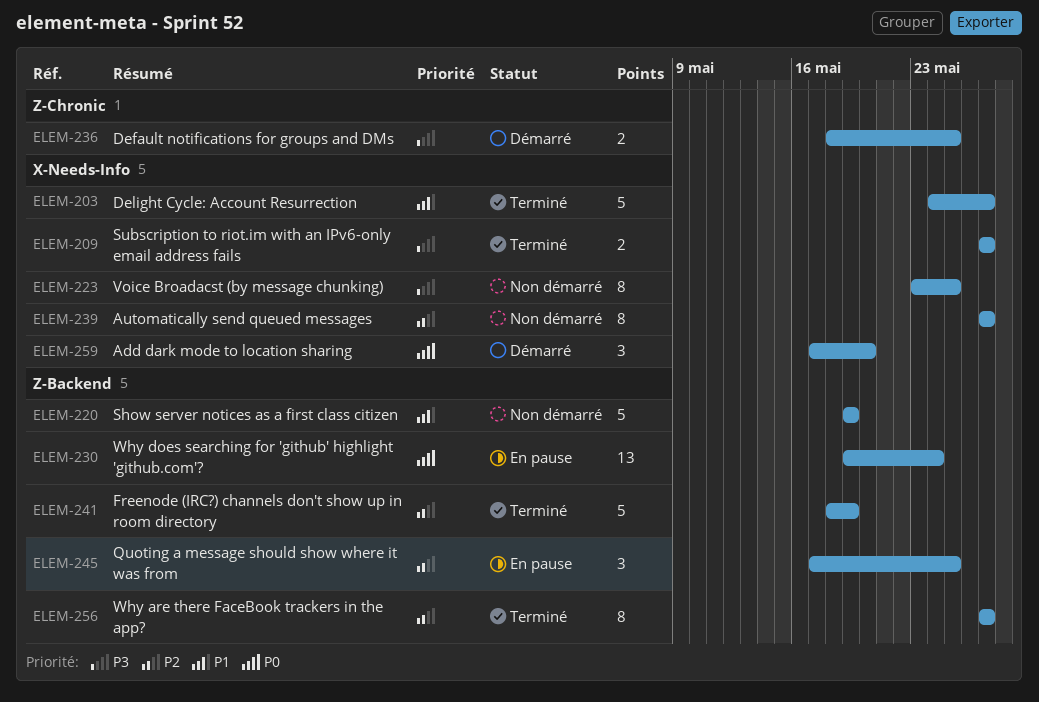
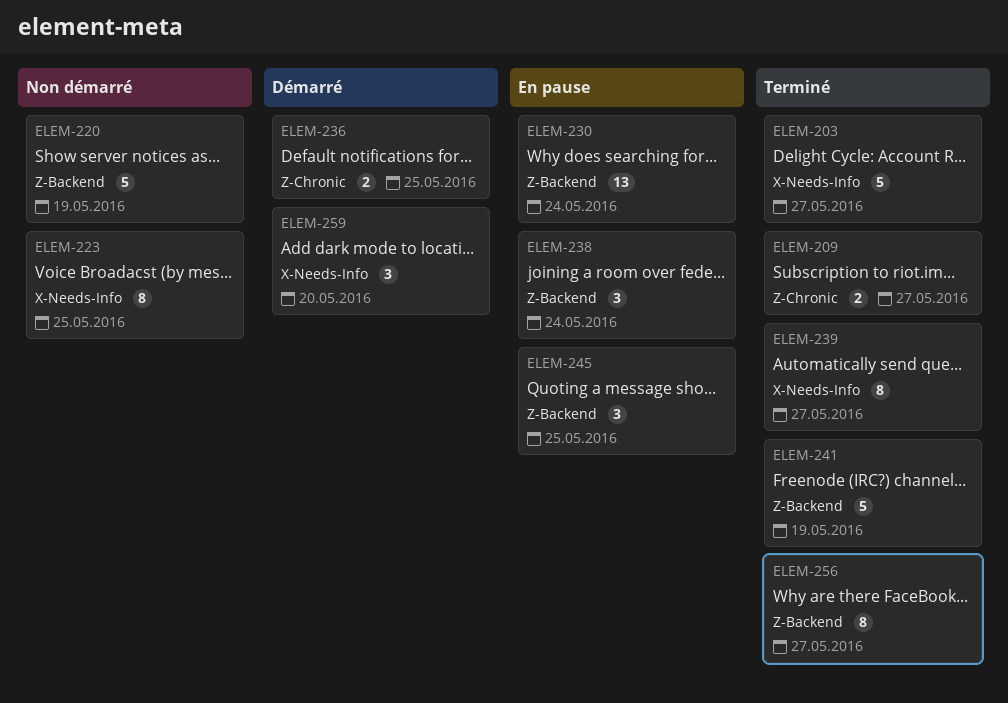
ELEM-209, label: X-Needs-Info -> Z-Chronic
ELEM-238: none -> present
ELEM-239, status: Non démarré -> Terminé

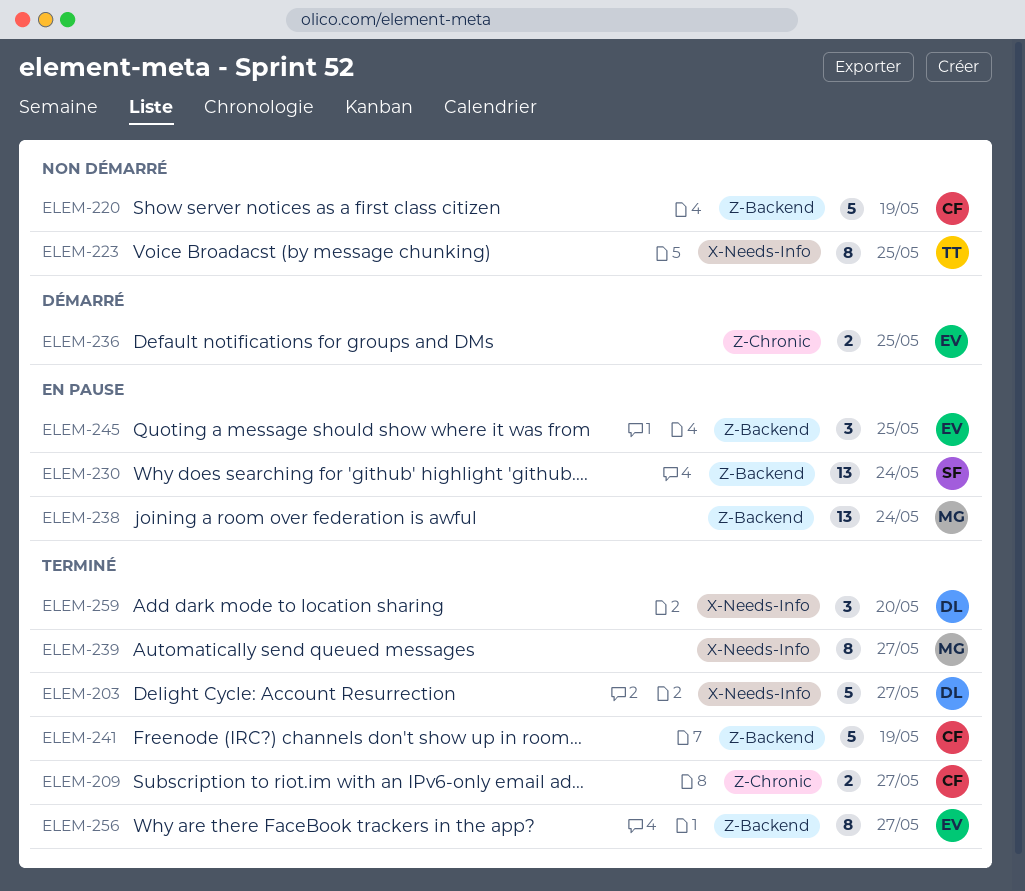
ELEM-238, estimate: 3 -> 13
ELEM-259, status: Démarré -> Terminé

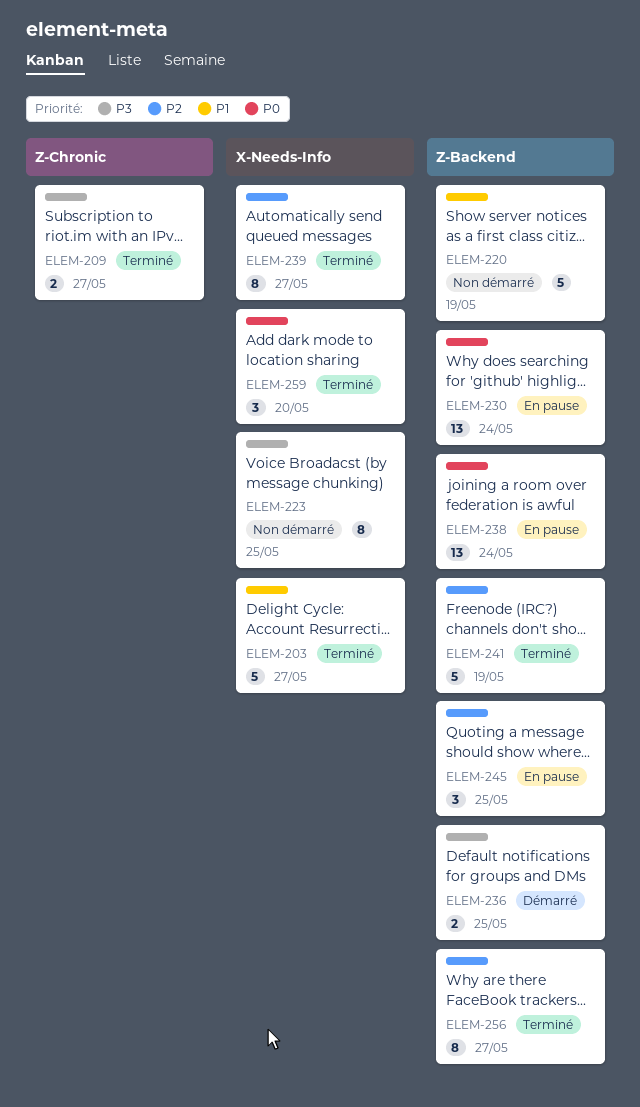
ELEM-236, label: Z-Chronic -> Z-Backend

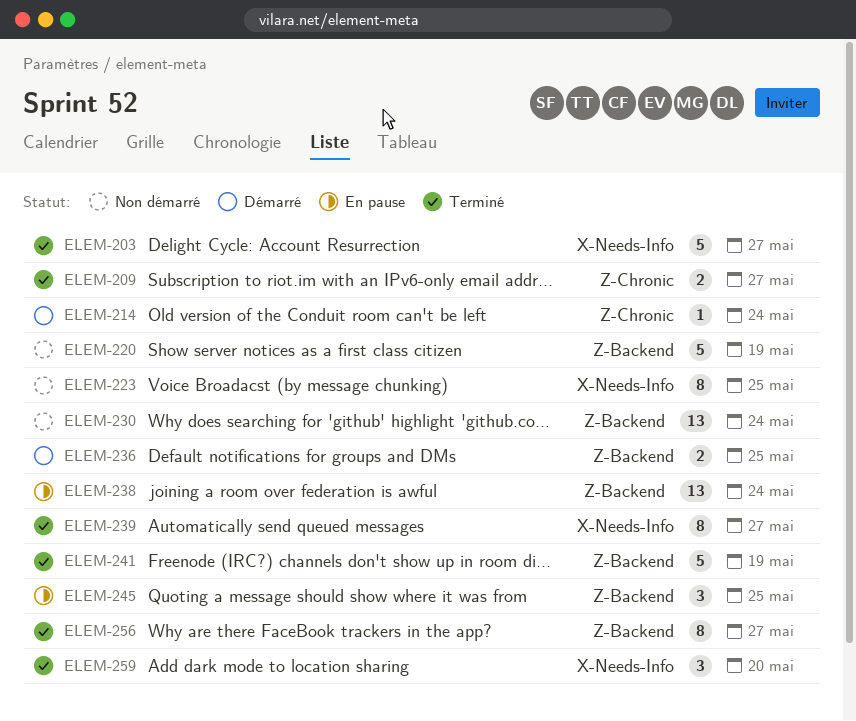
ELEM-214: none -> present
ELEM-230, status: En pause -> Non démarré

